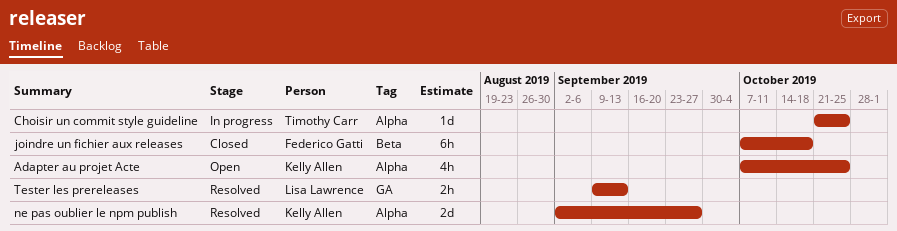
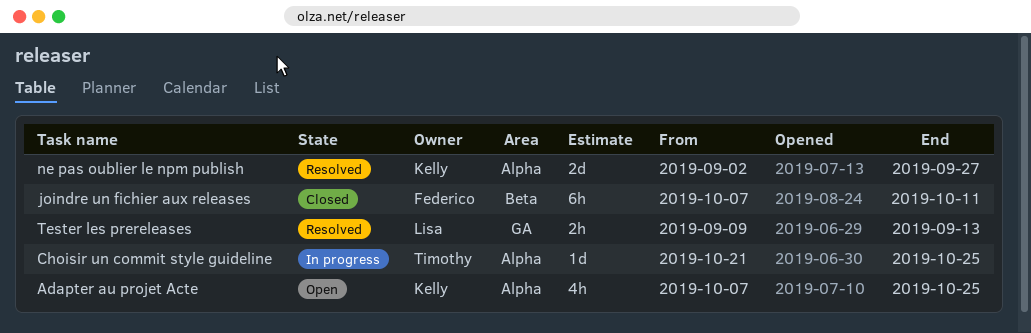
joindre un fichier aux releases, due: Oct 18 -> Oct 11

